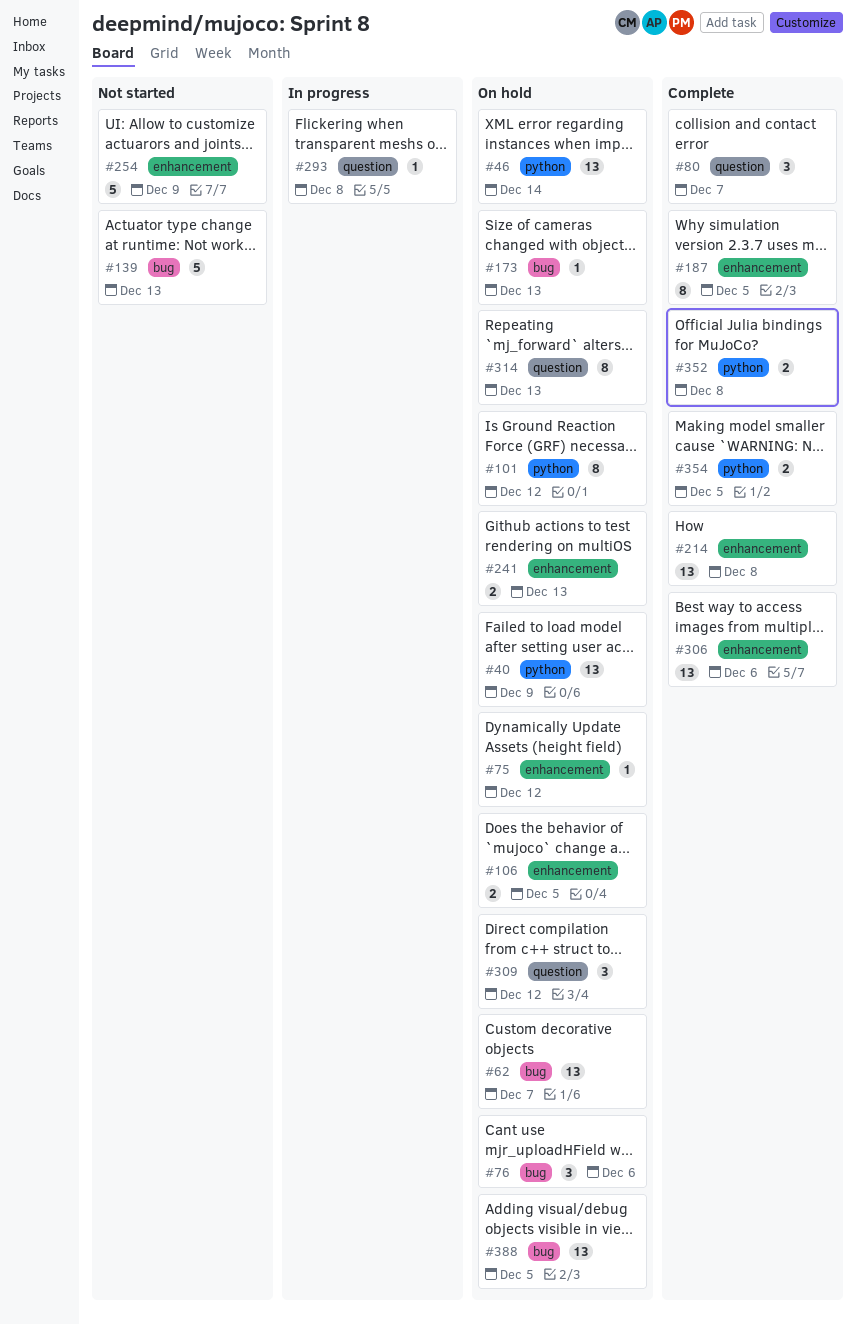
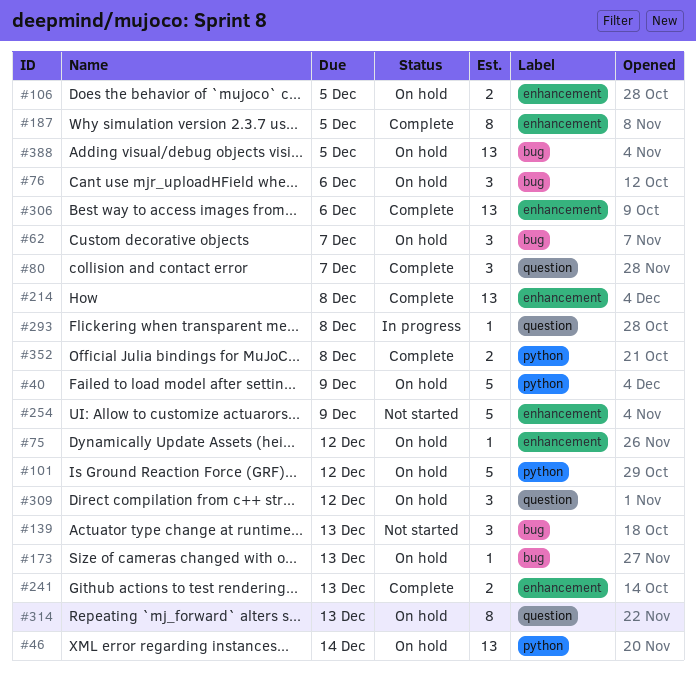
#40, estimate: 13 -> 5
#62, estimate: 13 -> 3
#101, estimate: 8 -> 5
#139, estimate: 5 -> 3
#241, status: On hold -> Complete
#354: present -> none

